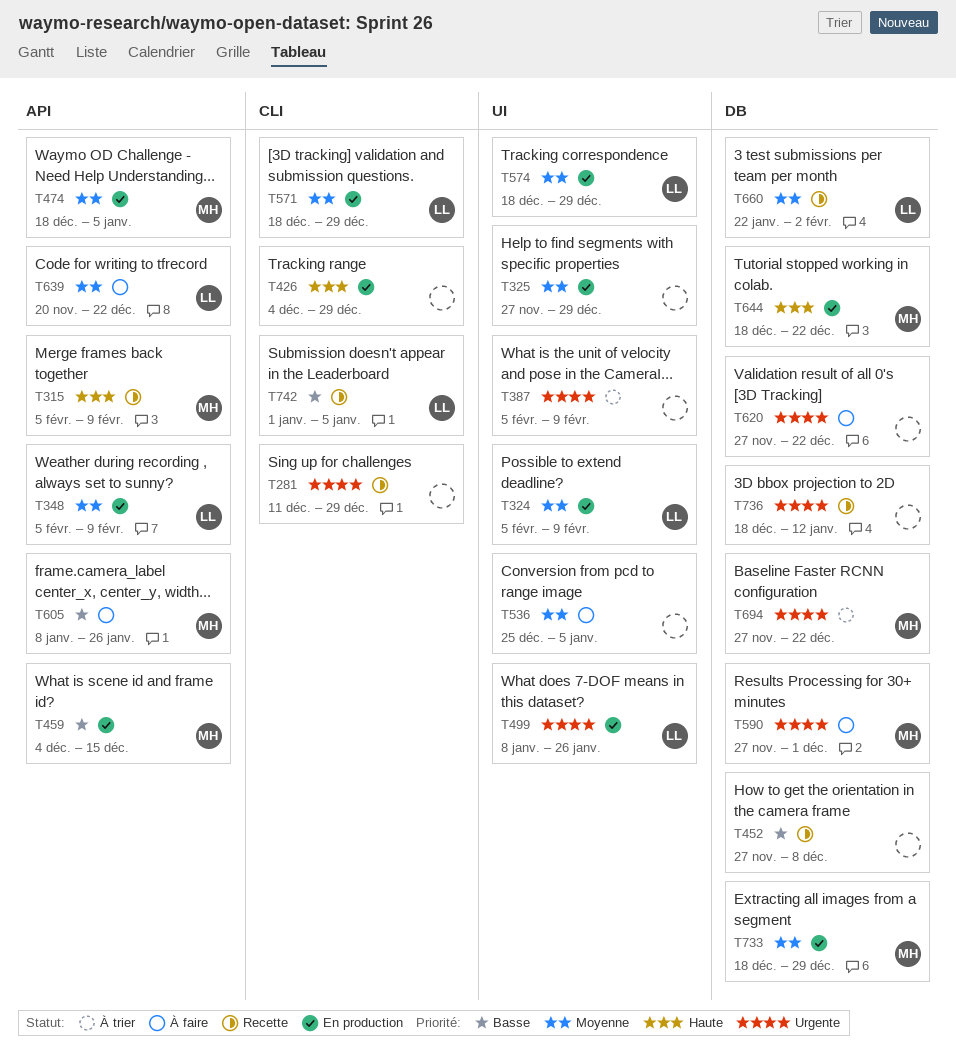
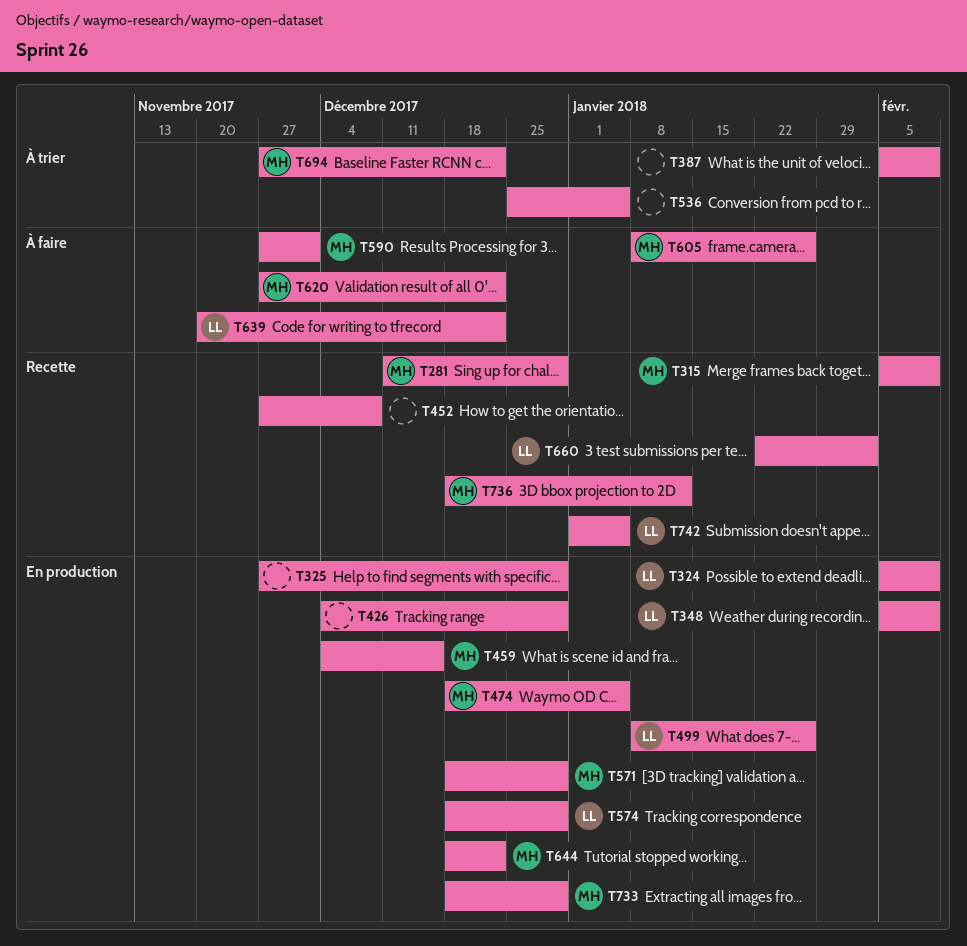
T281, owner: none -> MH
T536, status: À faire -> À trier
T571, owner: LL -> MH
T620, owner: none -> MH
T736, owner: none -> MH

